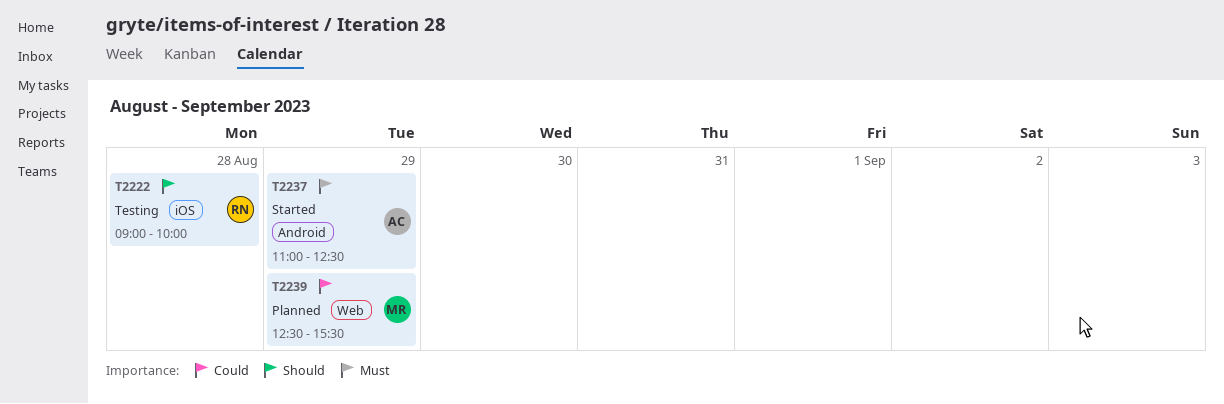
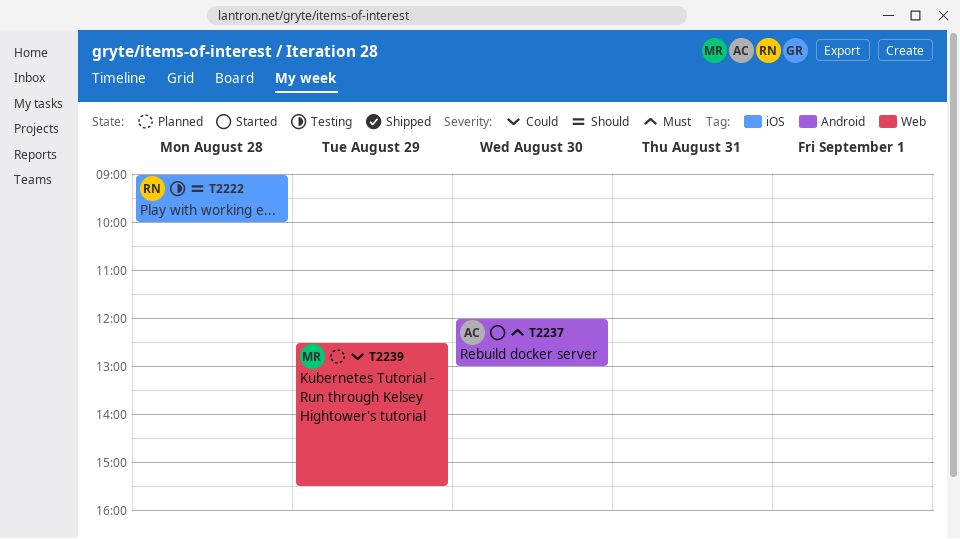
T2237, day: Aug 29 -> Aug 30
T2237, begins: 11:00 -> 12:00
T2237, ends: 12:30 -> 13:00

